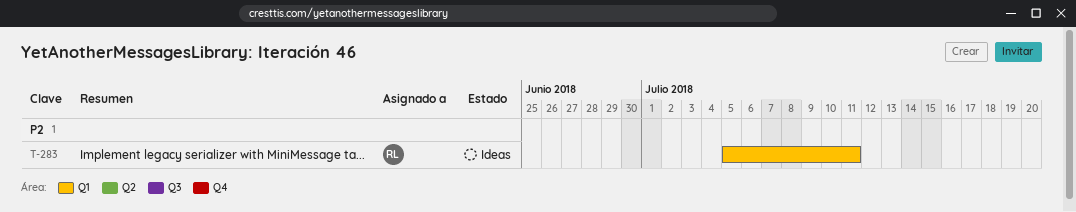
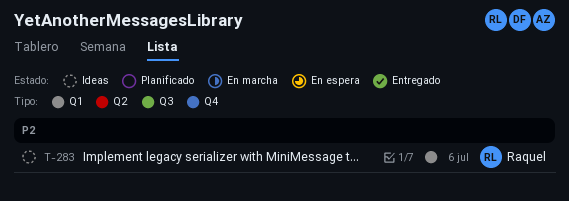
T-283, due: Jul 11 -> Jul 6

